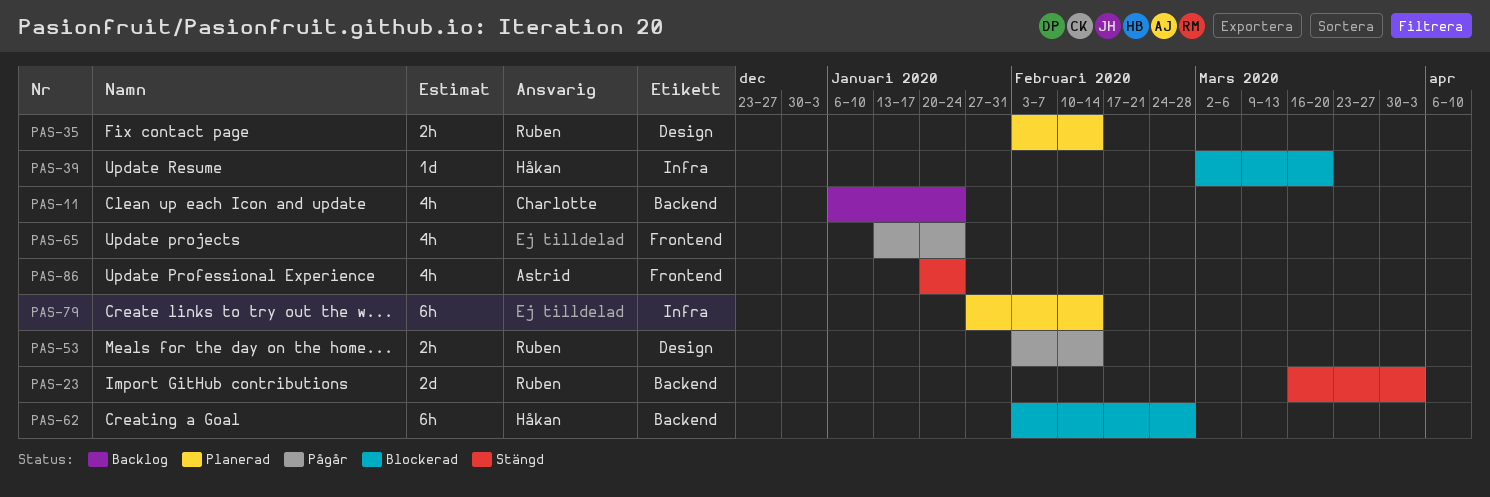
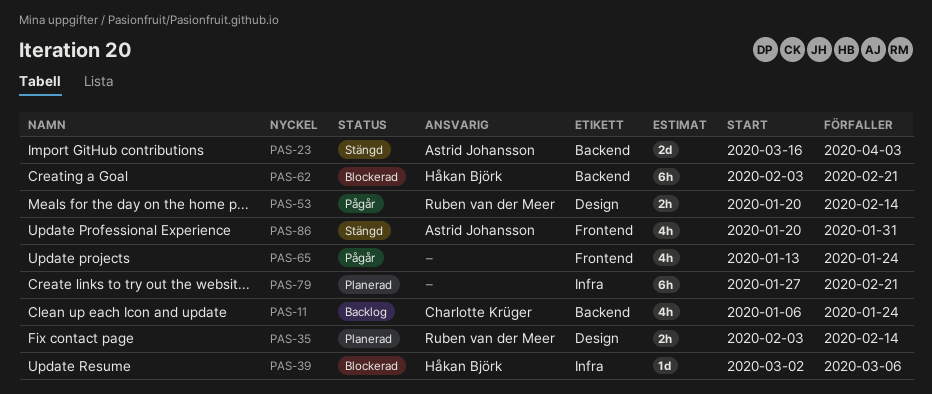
PAS-23, owner: Ruben van der Meer -> Astrid Johansson
PAS-39, due: Mar 20 -> Mar 6
PAS-53, start: Feb 3 -> Jan 20
PAS-62, due: Feb 28 -> Feb 21
PAS-79, due: Feb 14 -> Feb 21
PAS-86, due: Jan 24 -> Jan 31

